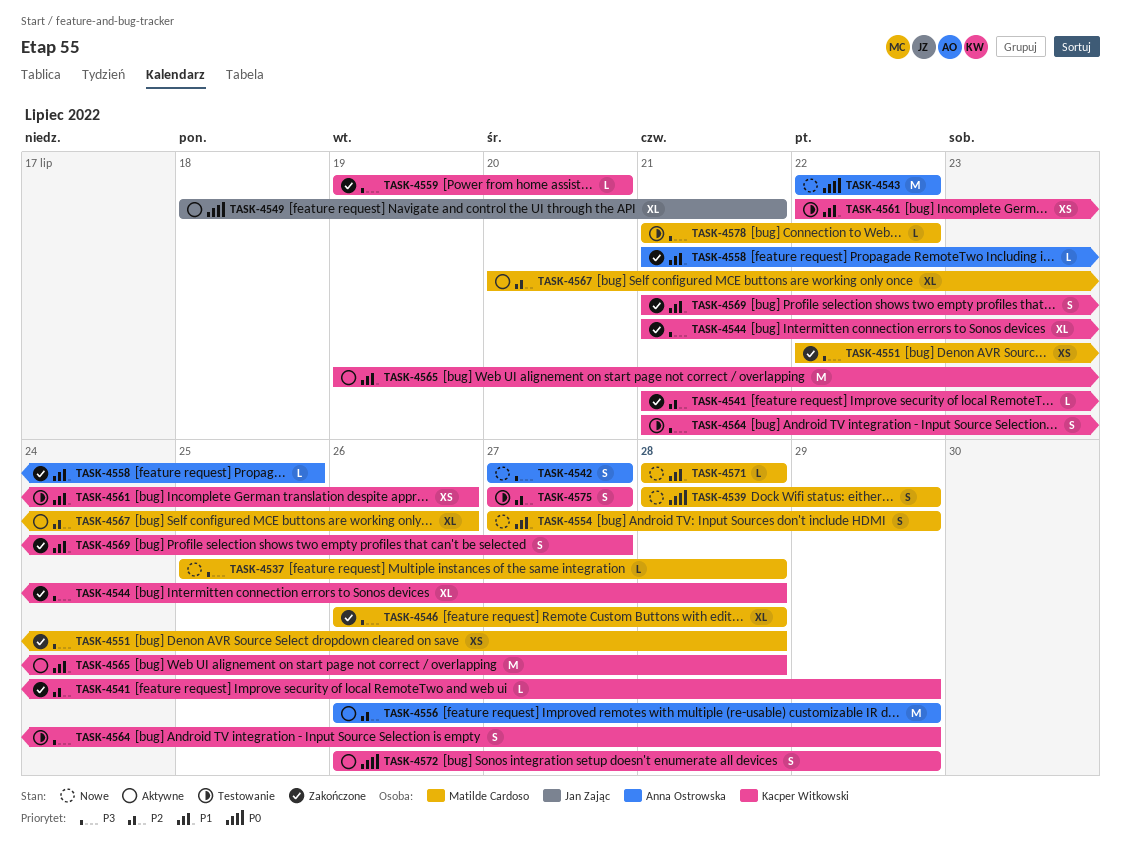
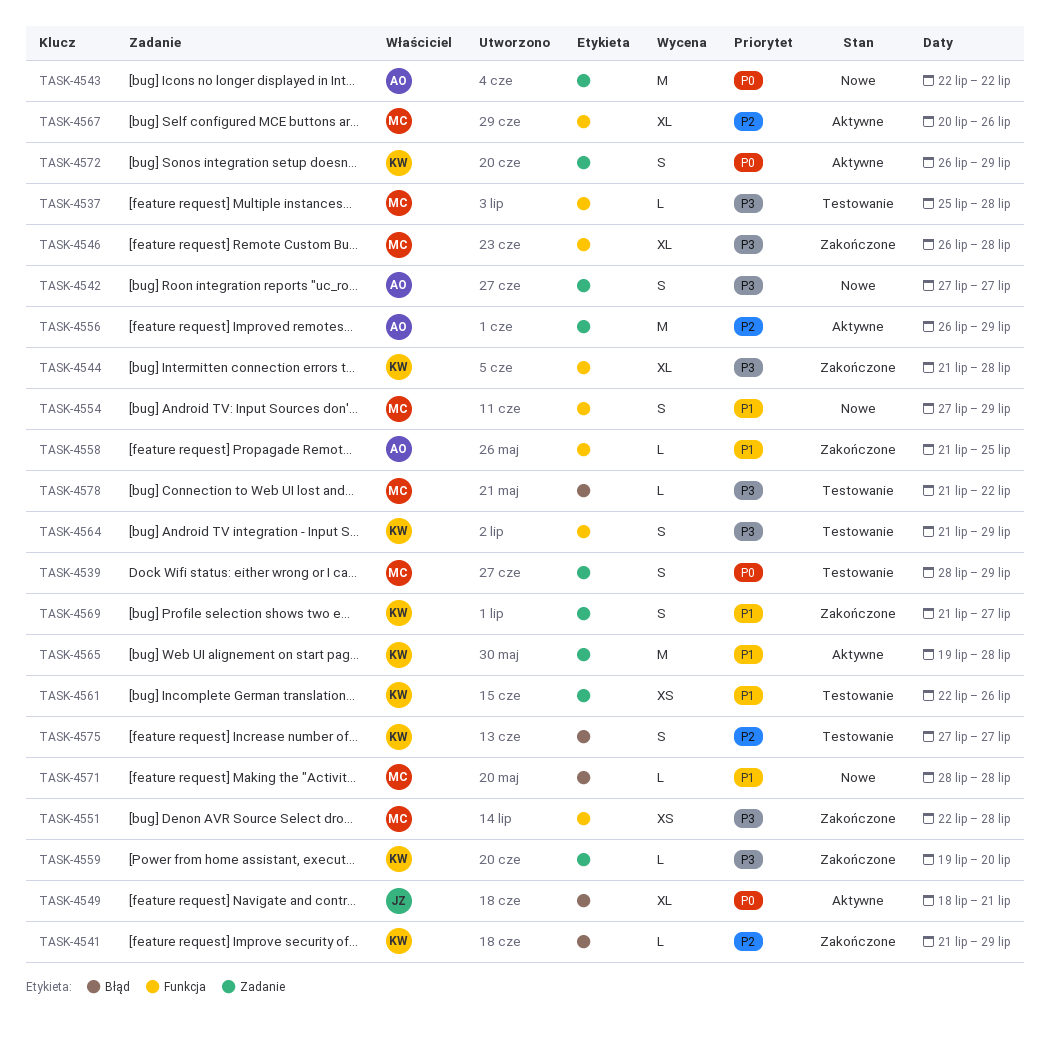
TASK-4537, status: Nowe -> Testowanie
TASK-4539, status: Nowe -> Testowanie

